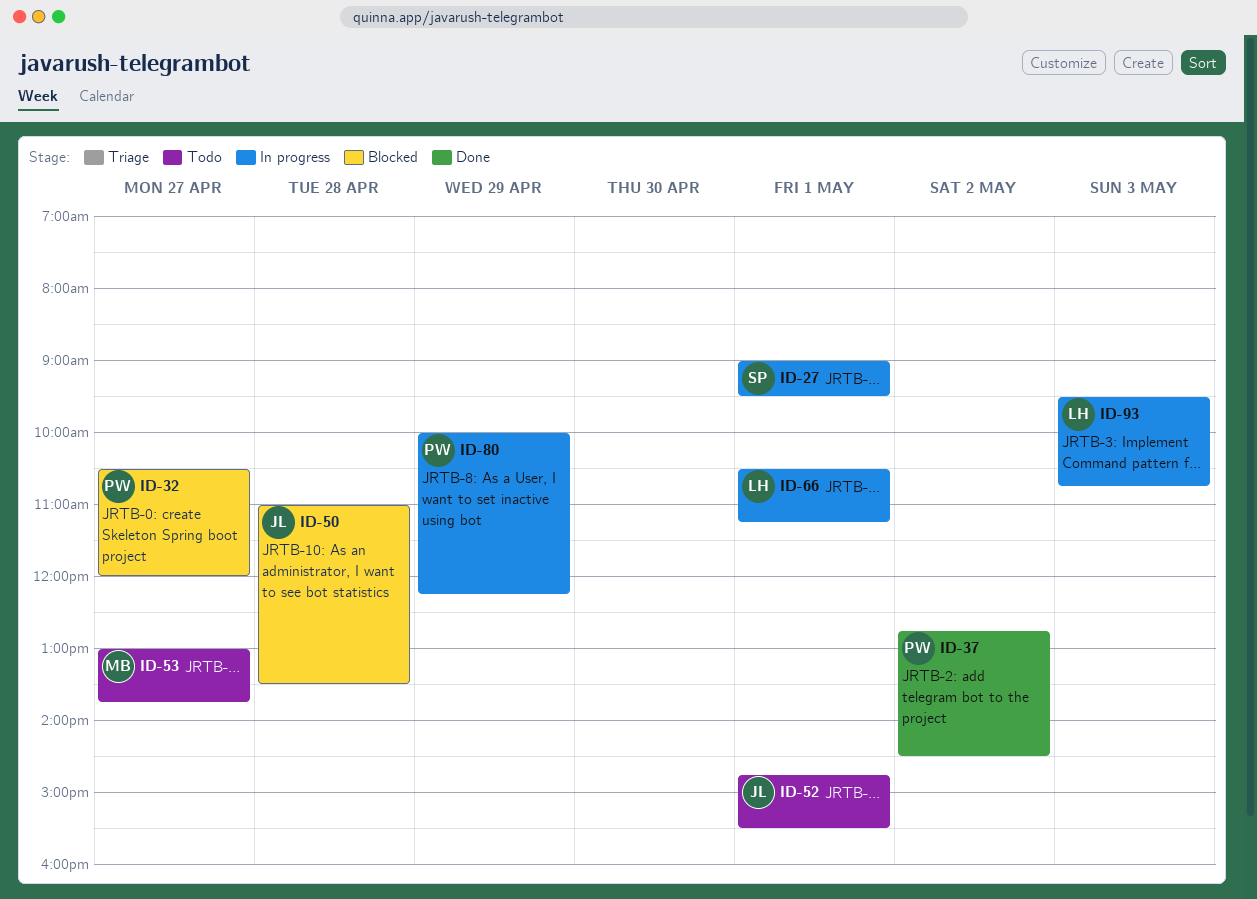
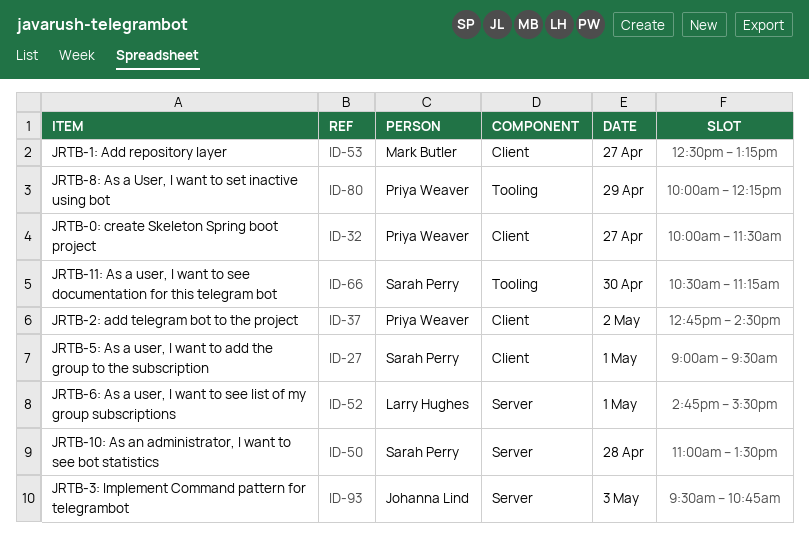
ID-32, begins: 10:30 -> 10:00
ID-32, ends: 12:00 -> 11:30
ID-50, owner: Johanna Lind -> Sarah Perry
ID-52, owner: Johanna Lind -> Larry Hughes
ID-53, begins: 13:00 -> 12:30
ID-53, ends: 13:45 -> 13:15
ID-66, owner: Larry Hughes -> Sarah Perry
ID-66, day: May 1 -> Apr 30
ID-93, owner: Larry Hughes -> Johanna Lind

